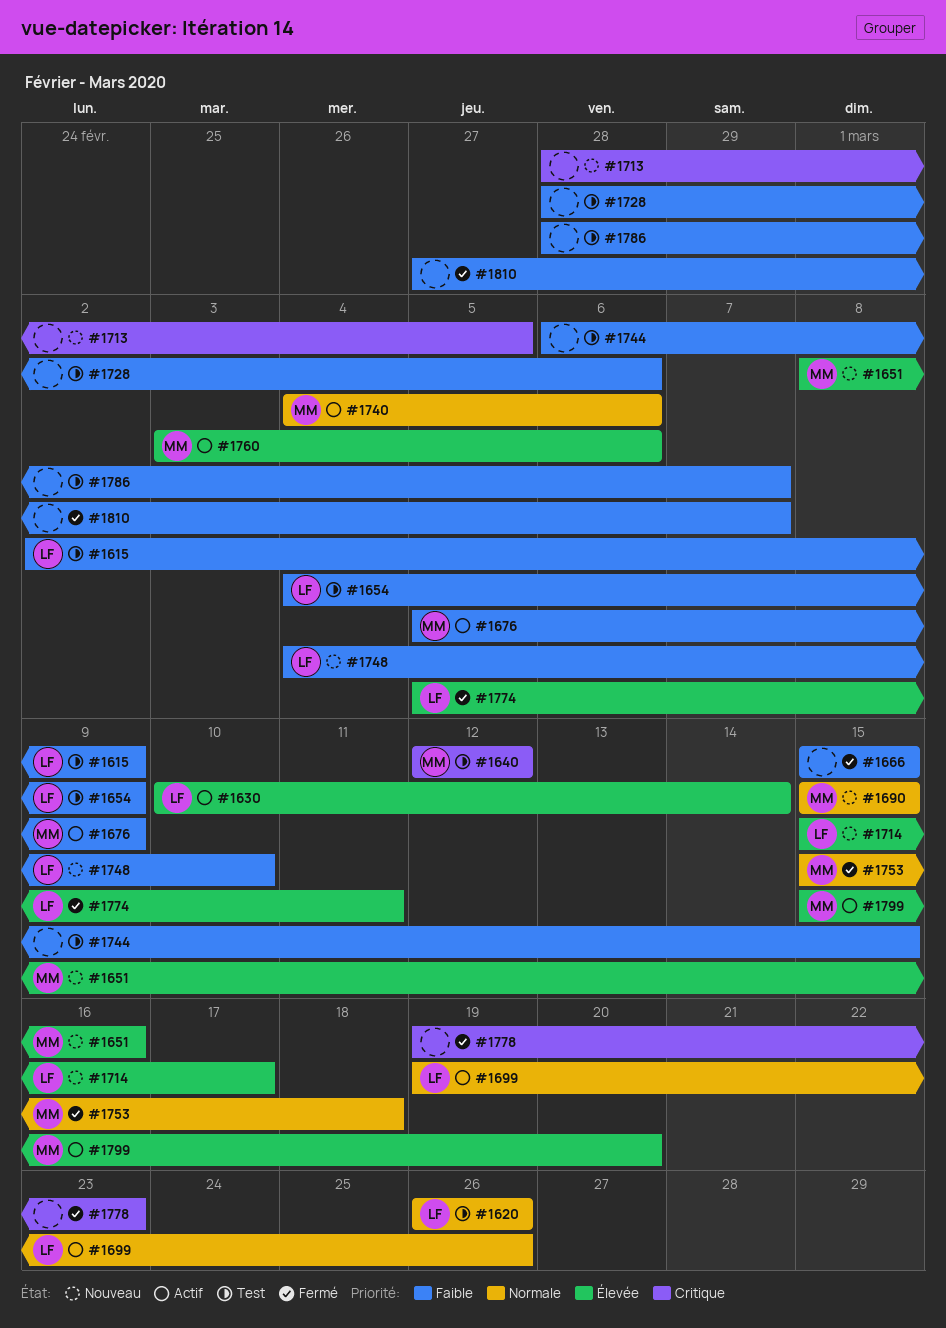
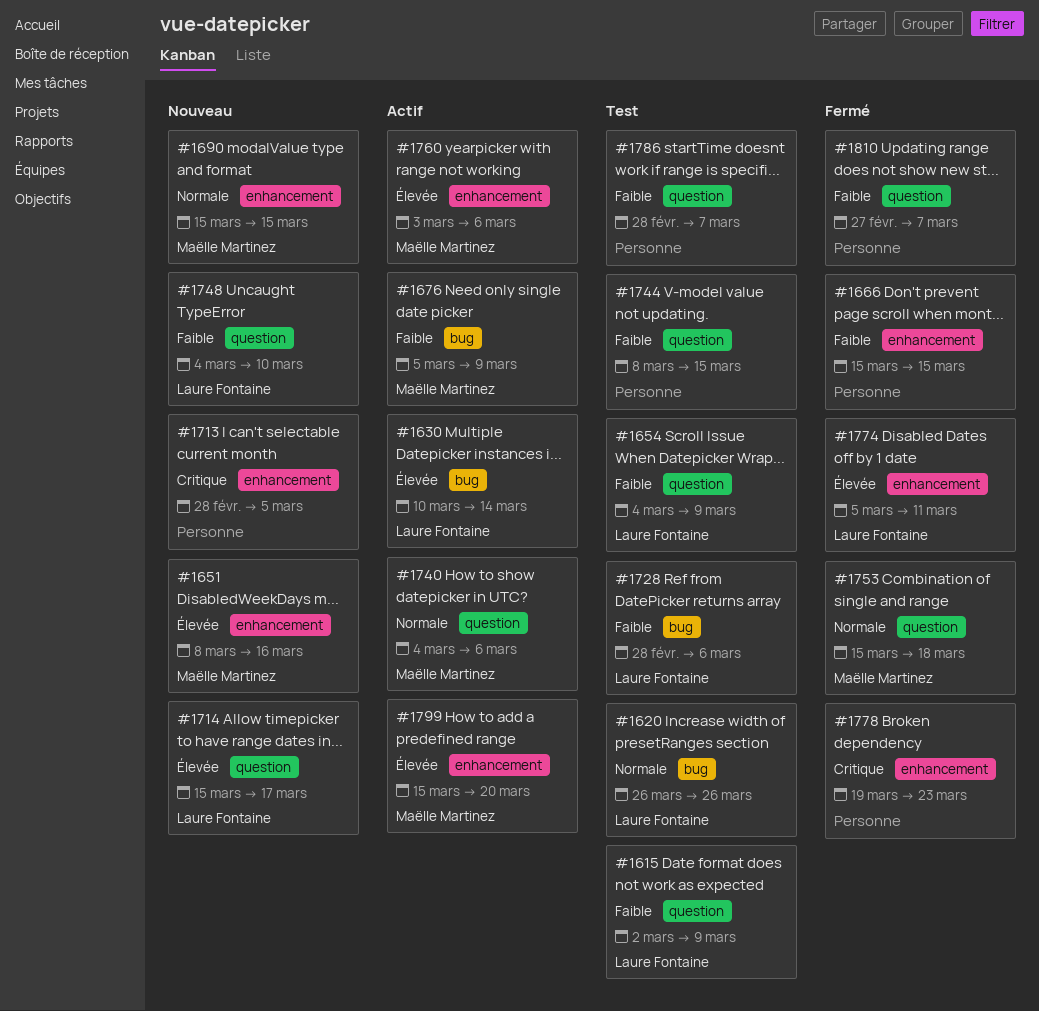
#1640: present -> none
#1699: present -> none
#1728, owner: none -> Laure Fontaine
#1744, start: Mar 6 -> Mar 8

